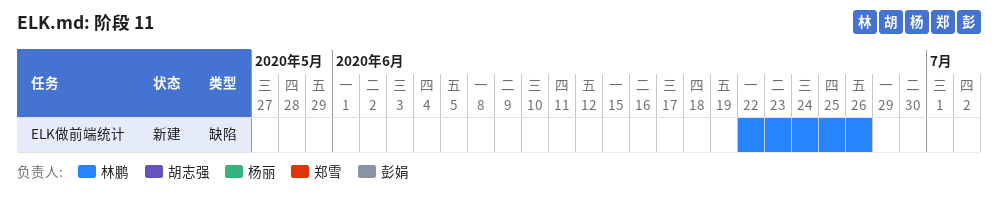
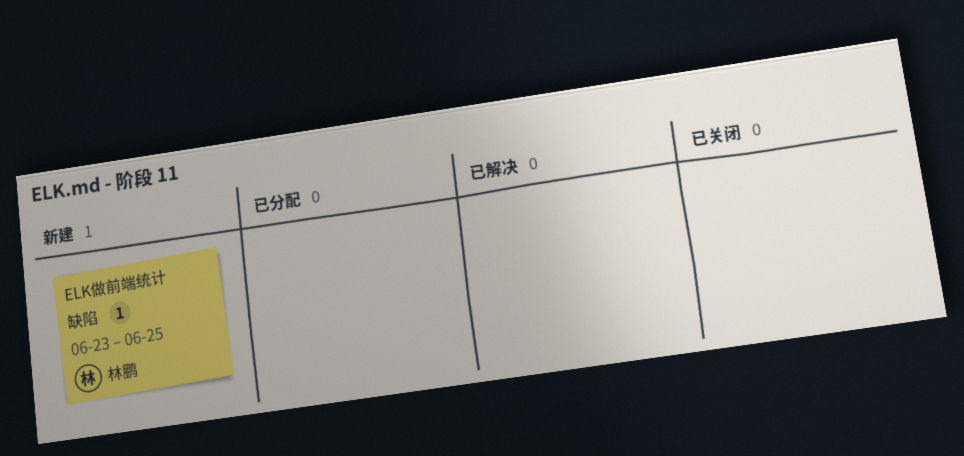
ELK做前端统计, start: Jun 22 -> Jun 23
ELK做前端统计, due: Jun 26 -> Jun 25

